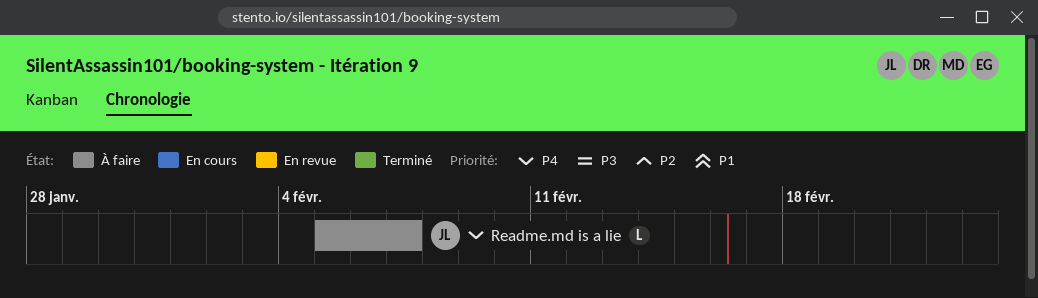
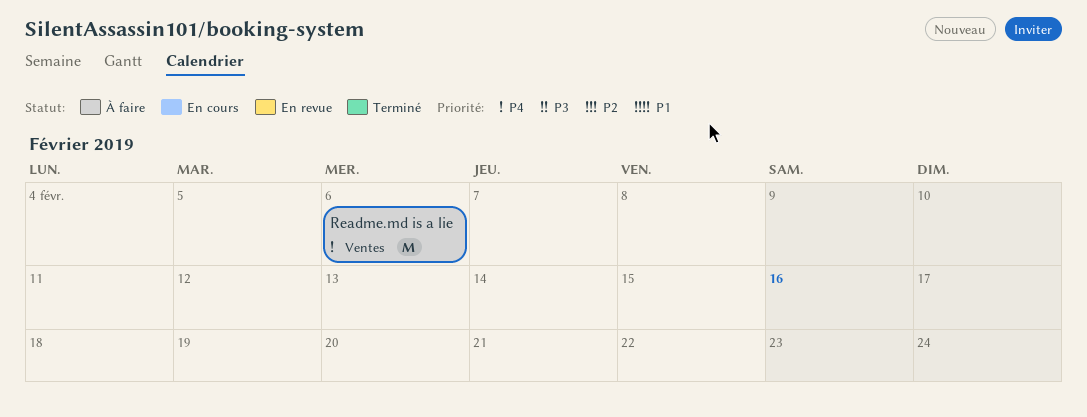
Readme.md is a lie, estimate: L -> M
Readme.md is a lie, due: Feb 7 -> Feb 6

